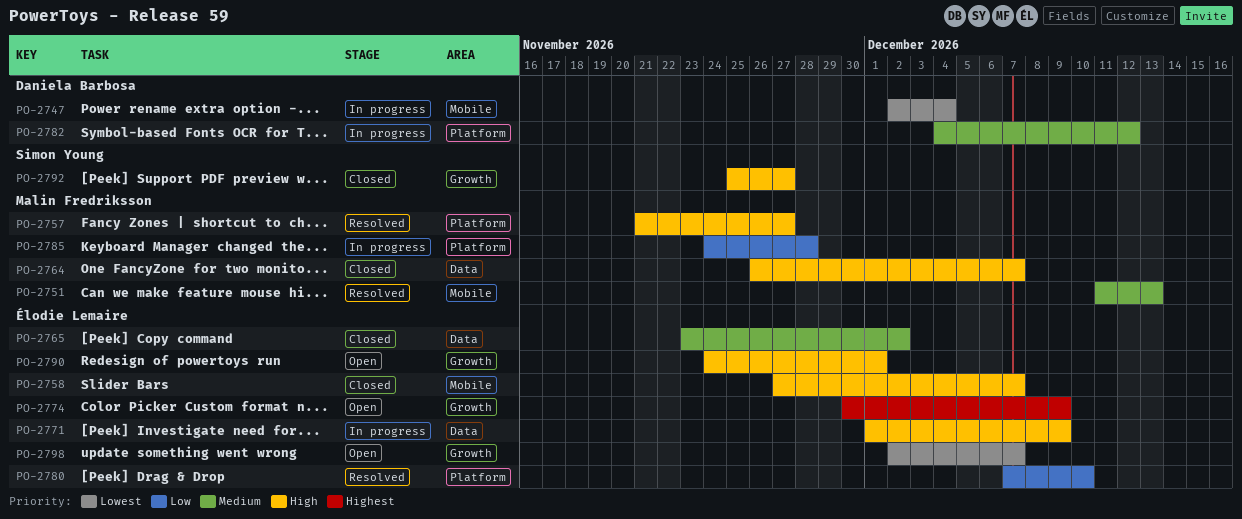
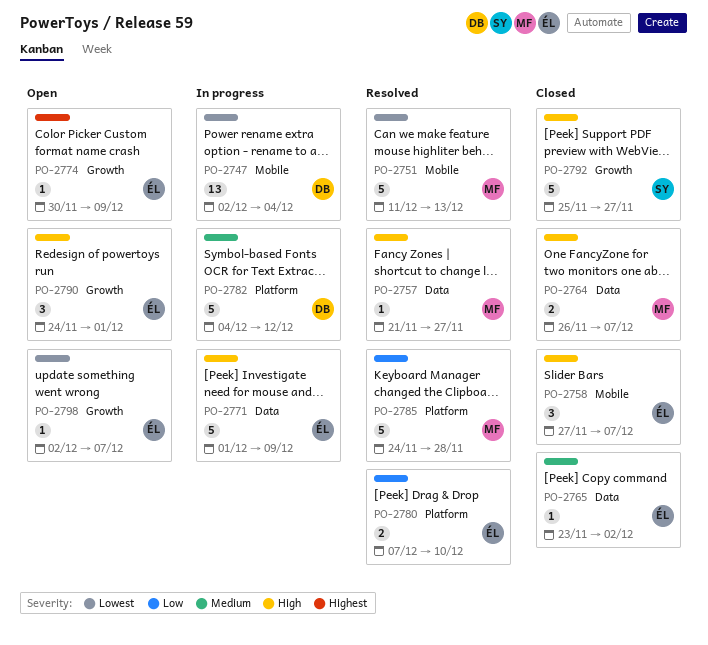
PO-2751, priority: Medium -> Lowest
PO-2757, label: Platform -> Data
PO-2785, status: In progress -> Resolved

